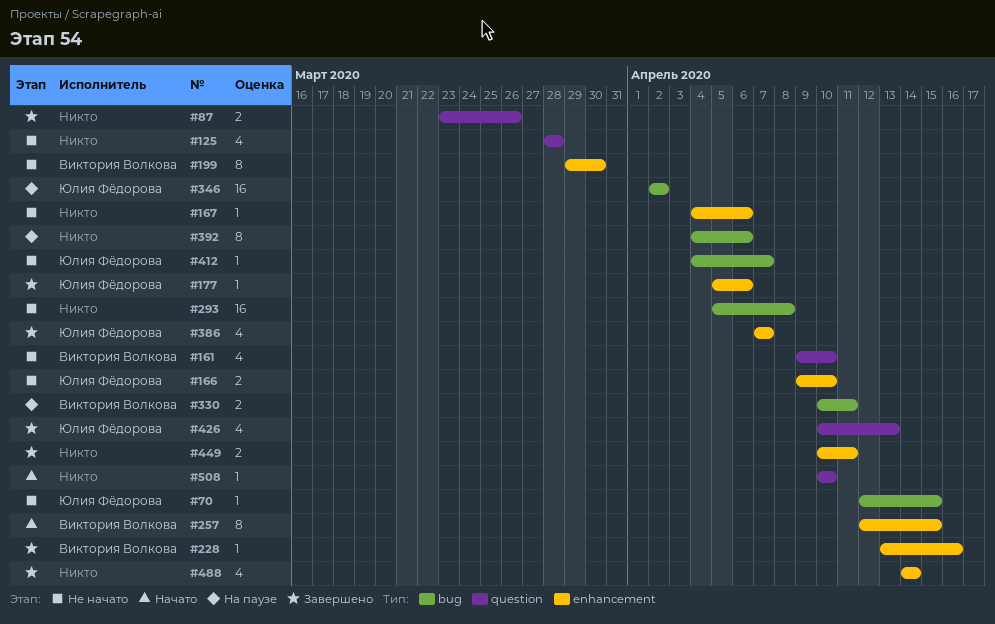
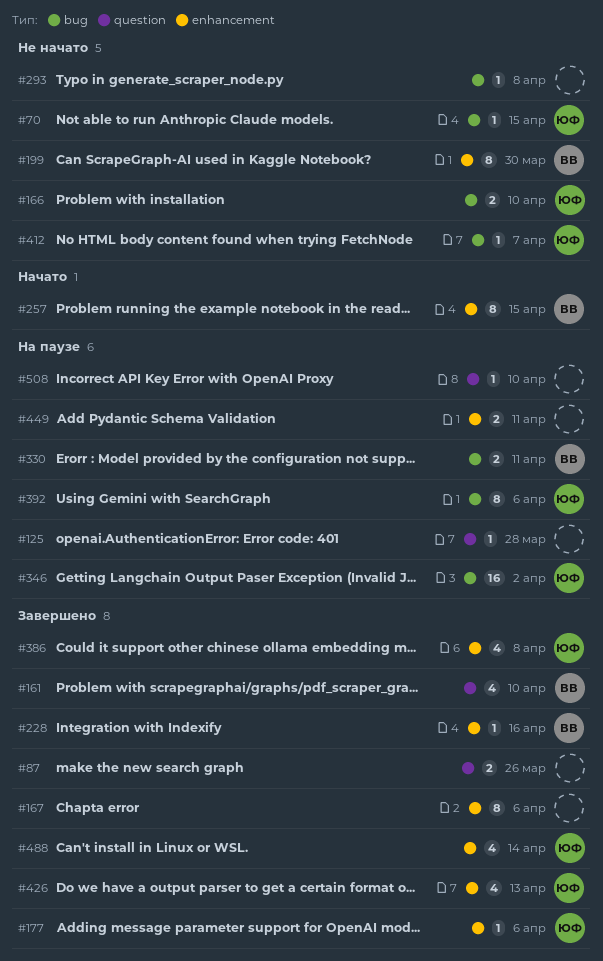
#125, status: Не начато -> На паузе
#125, estimate: 4 -> 1
#161, status: Не начато -> Завершено
#166, label: enhancement -> bug
#167, status: Не начато -> Завершено
#167, estimate: 1 -> 8
#293, estimate: 16 -> 1
#386, due: Apr 7 -> Apr 8
#392, owner: none -> Юлия Фёдорова
#426, label: question -> enhancement
#449, status: Завершено -> На паузе
#488, owner: none -> Юлия Фёдорова
#508, status: Начато -> На паузе

